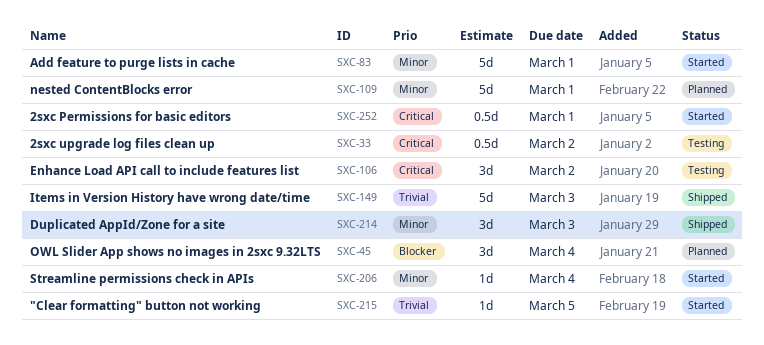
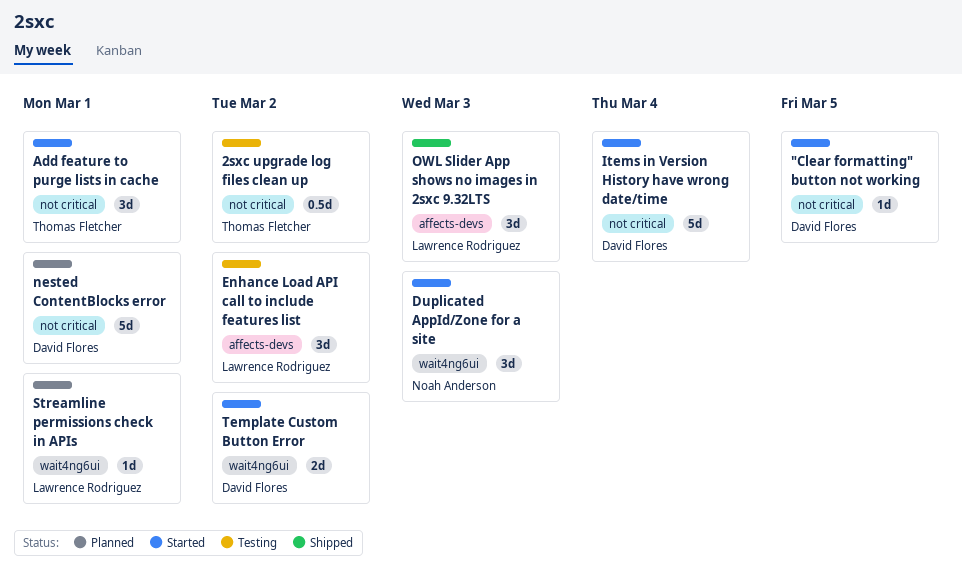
2sxc Permissions for basic editors: present -> none
Add feature to purge lists in cache, estimate: 5d -> 3d
Duplicated AppId/Zone for a site, status: Shipped -> Started
Items in Version History have wrong date/time, status: Shipped -> Started
Items in Version History have wrong date/time, due: Mar 3 -> Mar 4
OWL Slider App shows no images in 2sxc 9.32LTS, status: Planned -> Shipped
OWL Slider App shows no images in 2sxc 9.32LTS, due: Mar 4 -> Mar 3
Streamline permissions check in APIs, status: Started -> Planned
Streamline permissions check in APIs, due: Mar 4 -> Mar 1
Template Custom Button Error: none -> present

